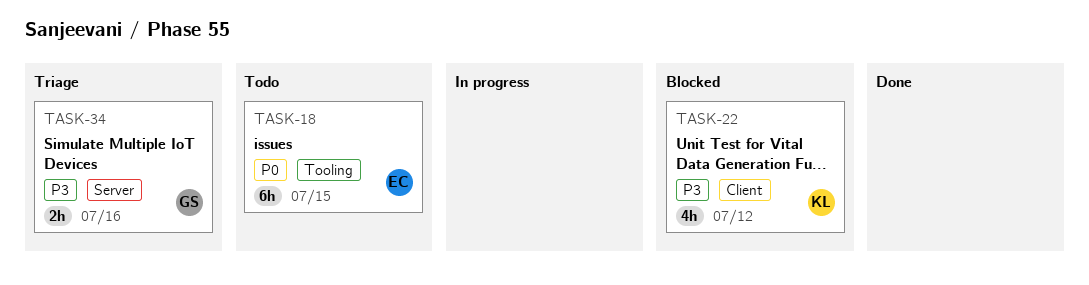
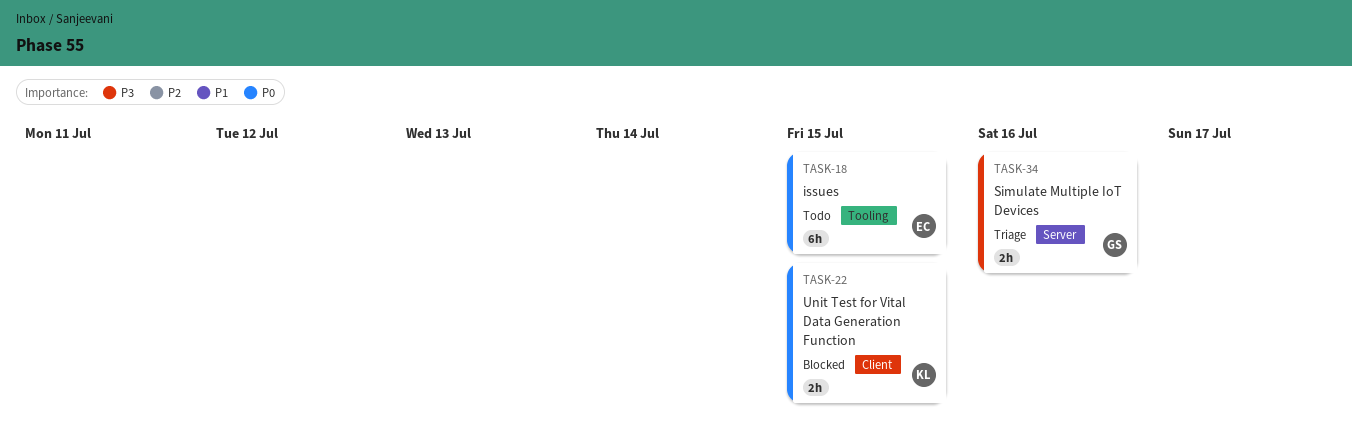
TASK-22, priority: P3 -> P0
TASK-22, estimate: 4h -> 2h
TASK-22, due: Jul 12 -> Jul 15

